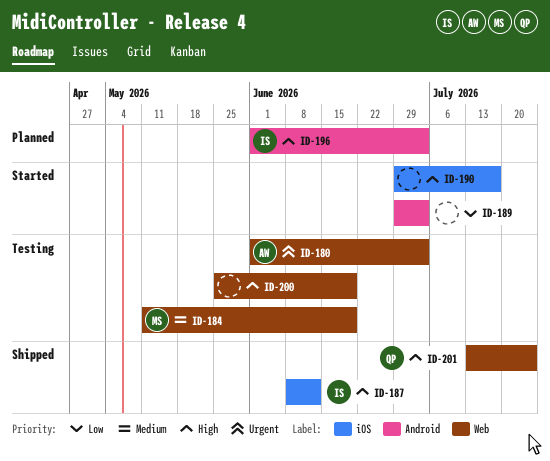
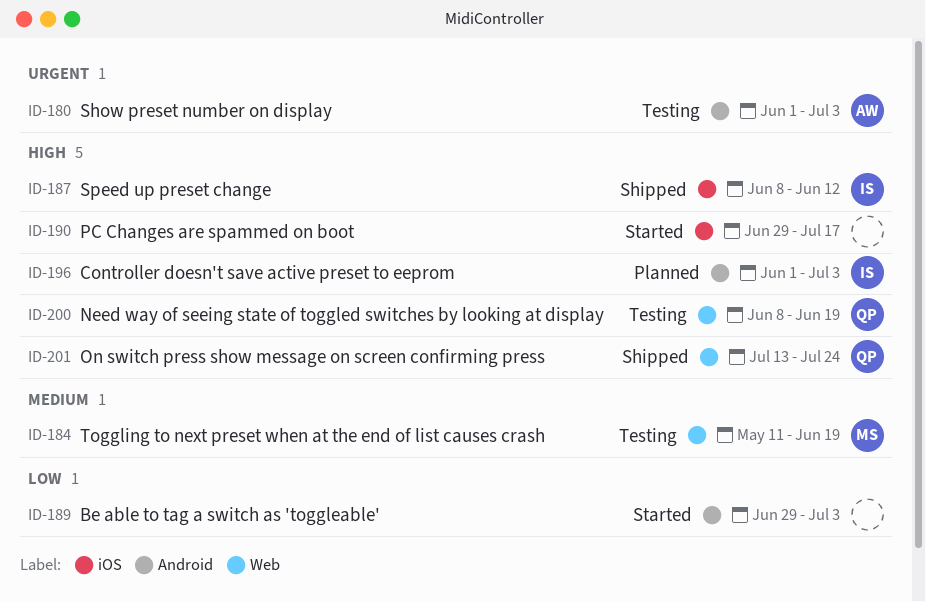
ID-180, label: Web -> Android
ID-200, owner: none -> QP
ID-200, start: May 25 -> Jun 8

